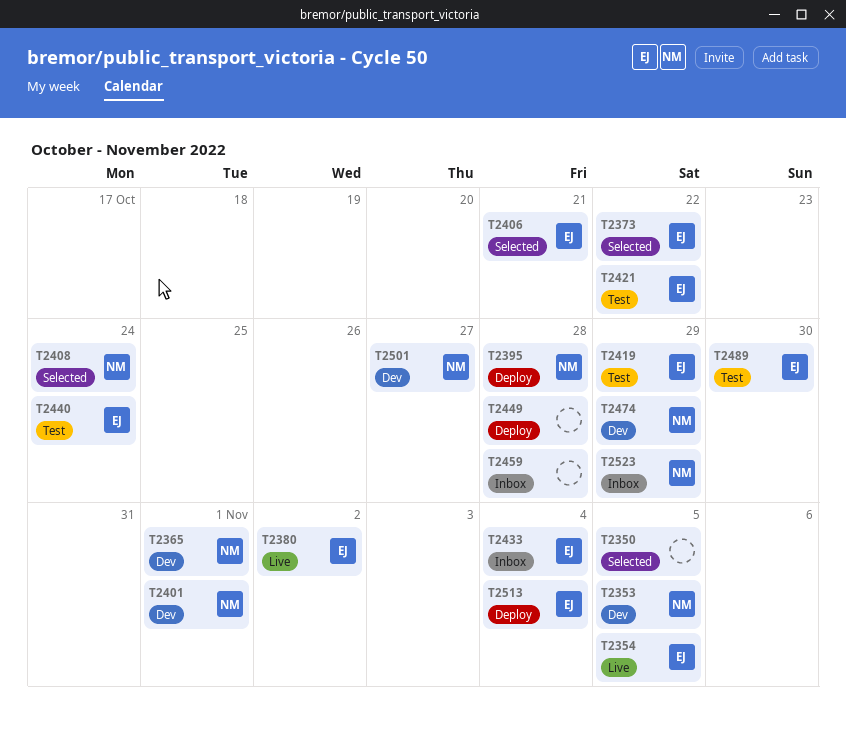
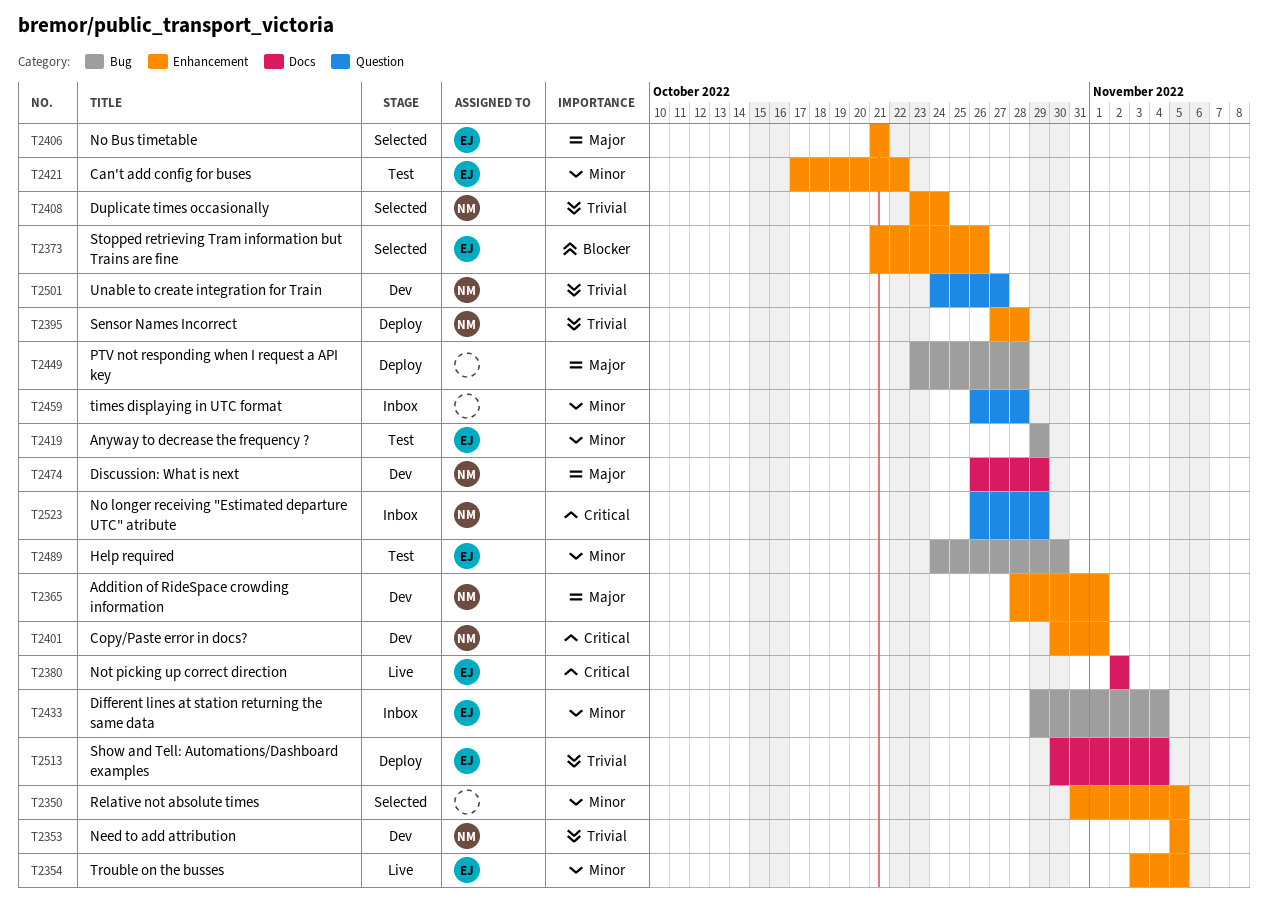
T2373, due: Oct 22 -> Oct 26
T2440: present -> none

